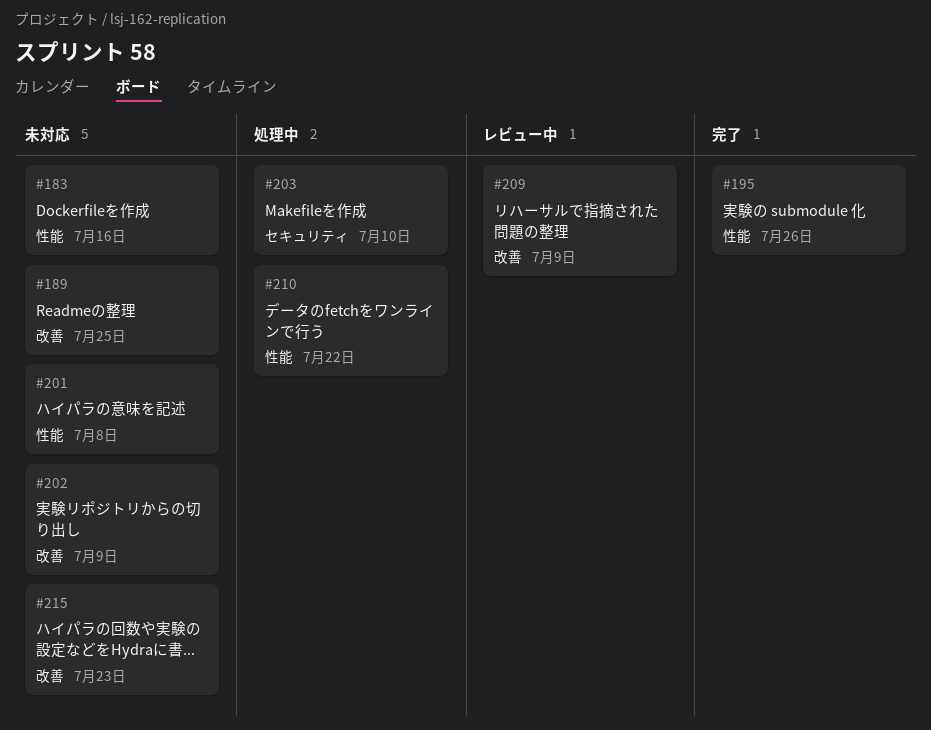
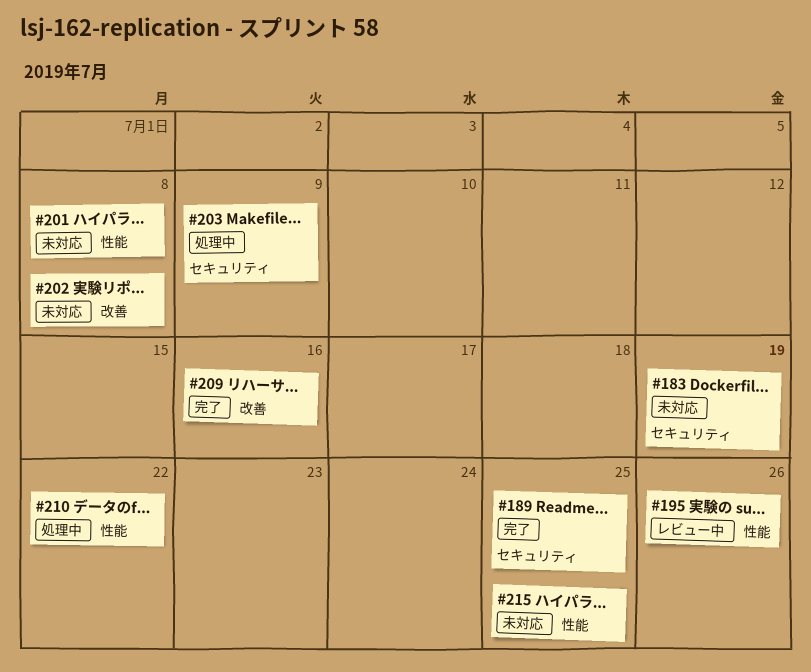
#183, label: 性能 -> セキュリティ
#183, due: Jul 16 -> Jul 19
#189, status: 未対応 -> 完了
#189, label: 改善 -> セキュリティ
#195, status: 完了 -> レビュー中
#202, due: Jul 9 -> Jul 8
#203, due: Jul 10 -> Jul 9
#209, status: レビュー中 -> 完了
#209, due: Jul 9 -> Jul 16
#215, label: 改善 -> 性能
#215, due: Jul 23 -> Jul 25

